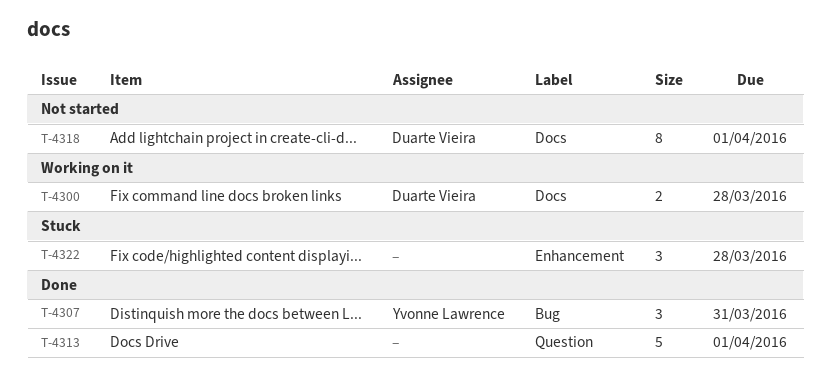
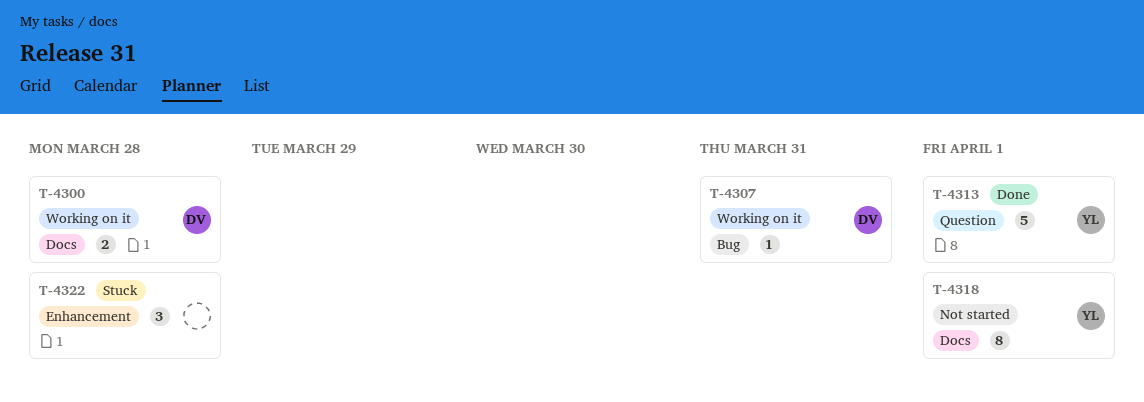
T-4307, status: Done -> Working on it
T-4307, owner: Yvonne Lawrence -> Duarte Vieira
T-4307, estimate: 3 -> 1
T-4313, owner: none -> Yvonne Lawrence
T-4318, owner: Duarte Vieira -> Yvonne Lawrence

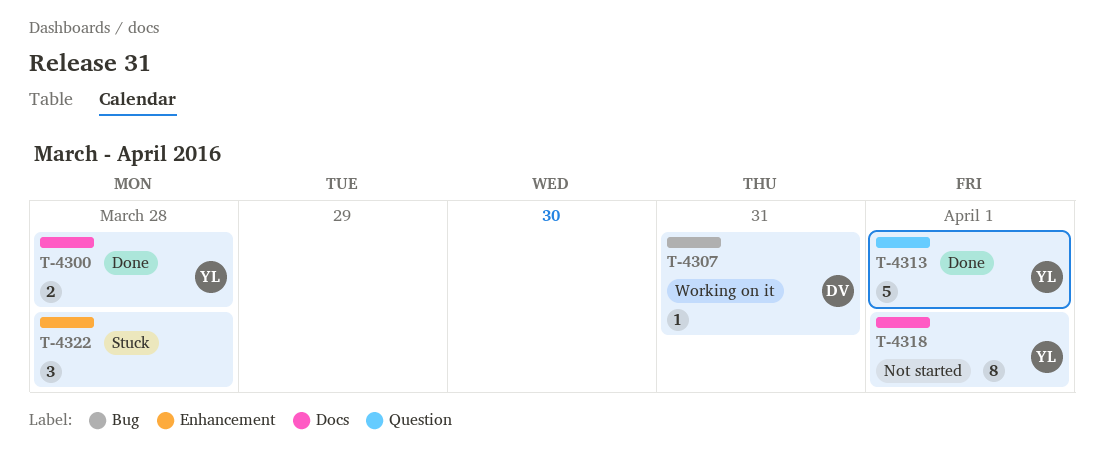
T-4300, status: Working on it -> Done
T-4300, owner: DV -> YL

